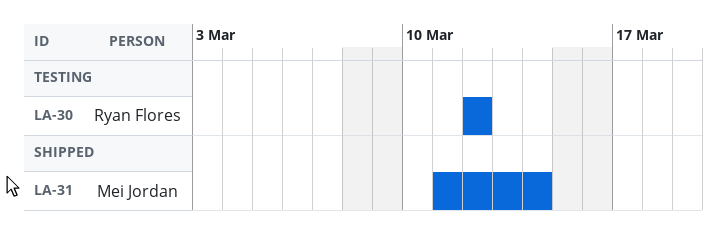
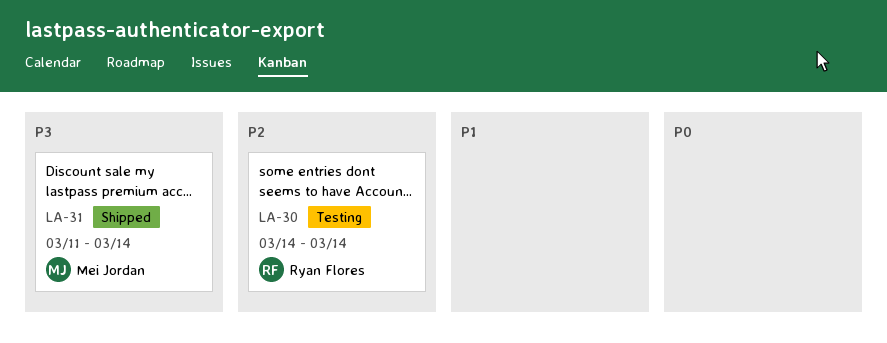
LA-30, start: Mar 12 -> Mar 14
LA-30, due: Mar 12 -> Mar 14

